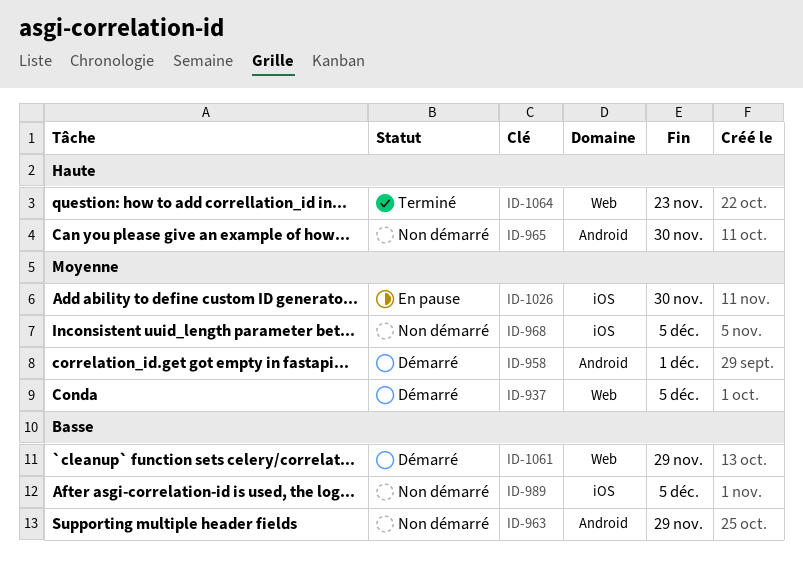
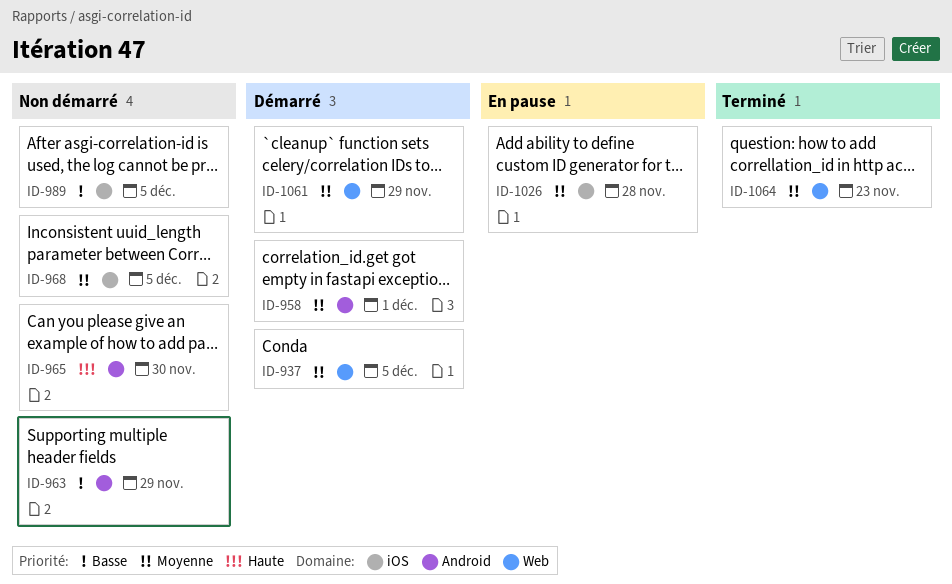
ID-1026, due: Nov 30 -> Nov 28
ID-1061, priority: Basse -> Moyenne
ID-1064, priority: Haute -> Moyenne

